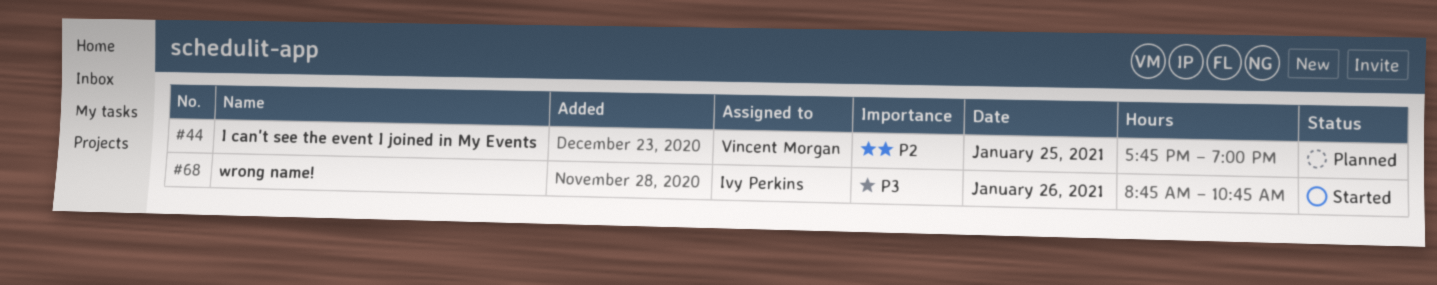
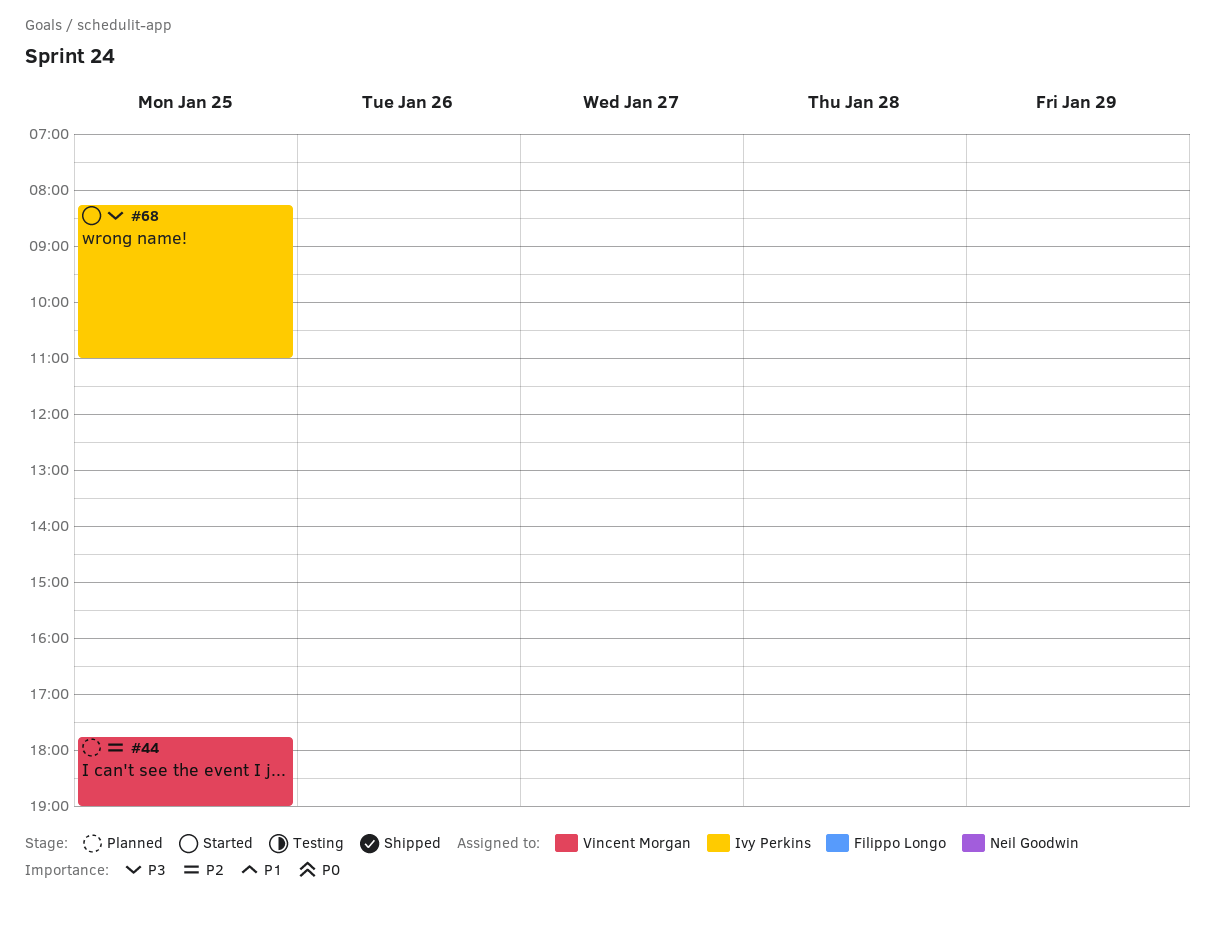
#68, day: Jan 26 -> Jan 25
#68, begins: 08:45 -> 08:15
#68, ends: 10:45 -> 11:00

